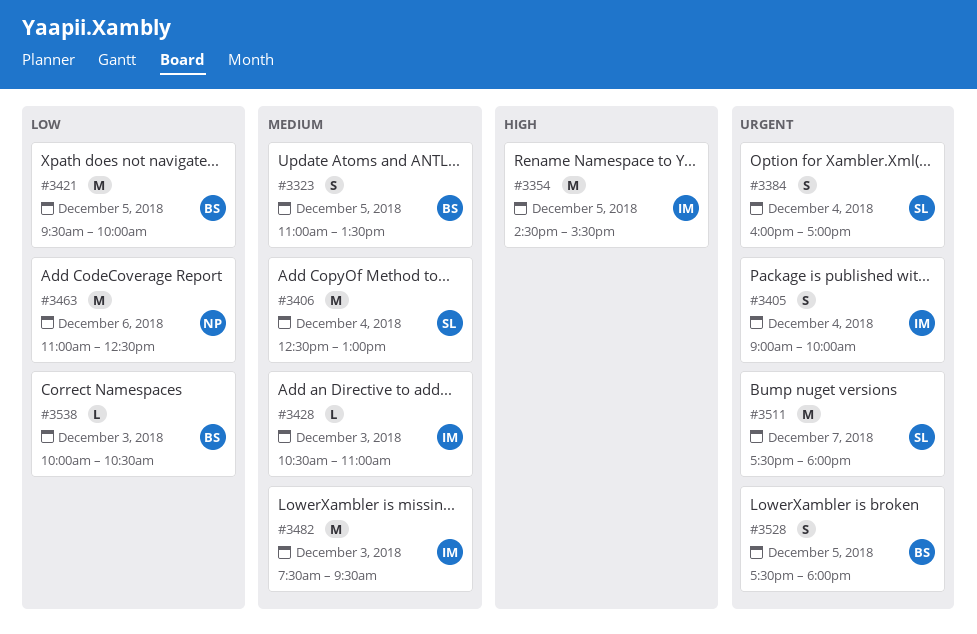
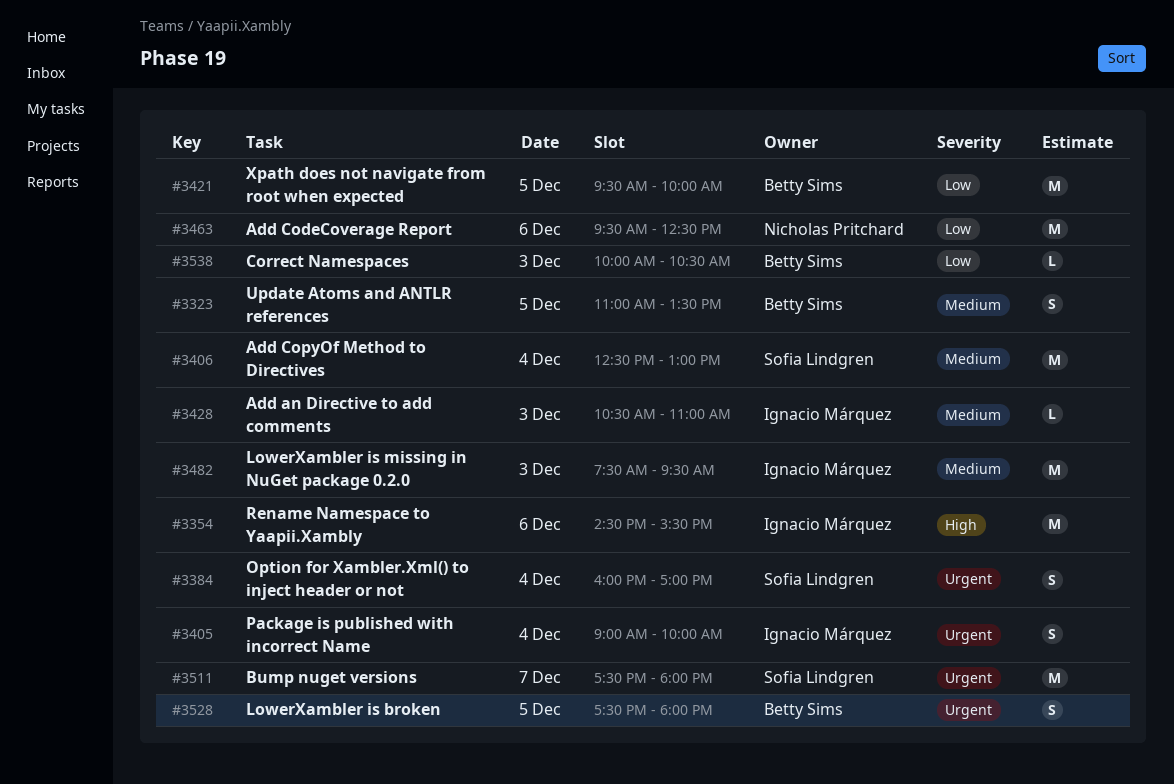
#3354, day: Dec 5 -> Dec 6
#3463, begins: 11:00 -> 09:30

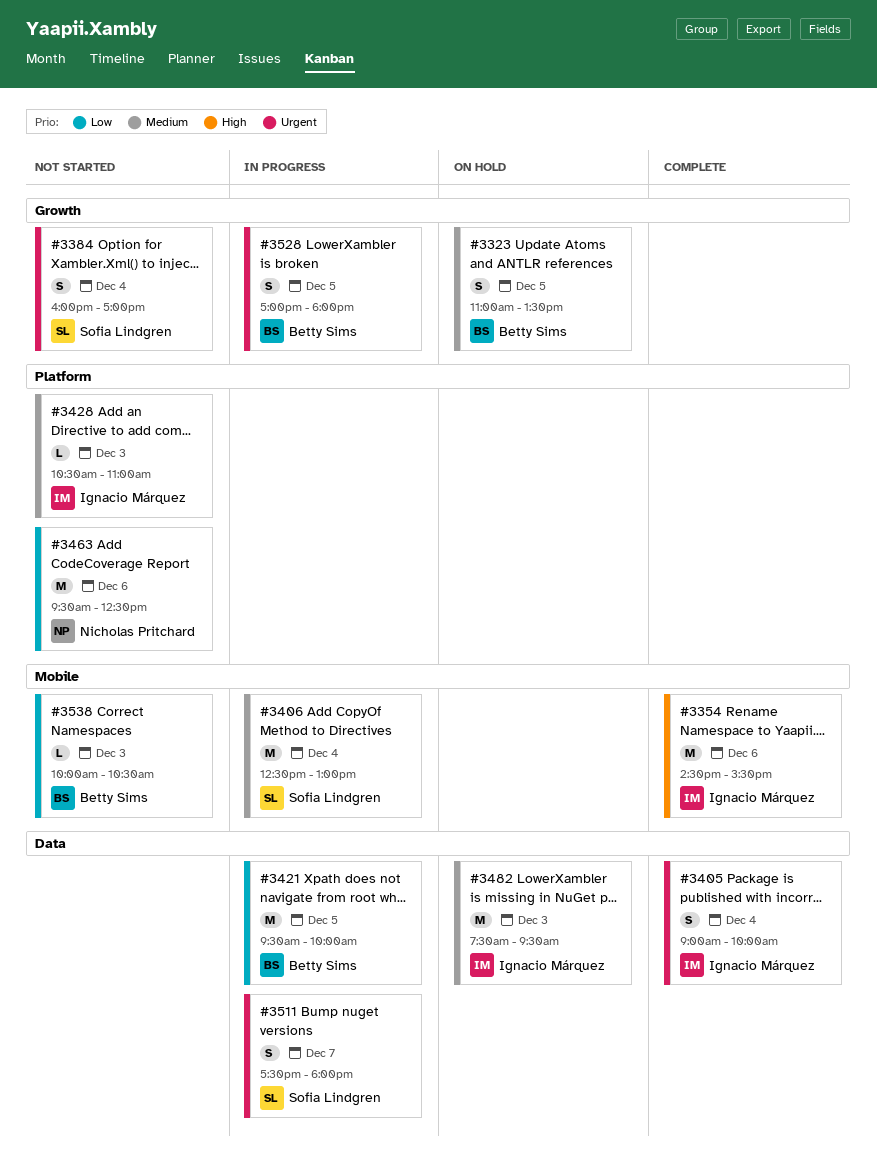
#3511, estimate: M -> S
#3528, begins: 17:30 -> 17:00

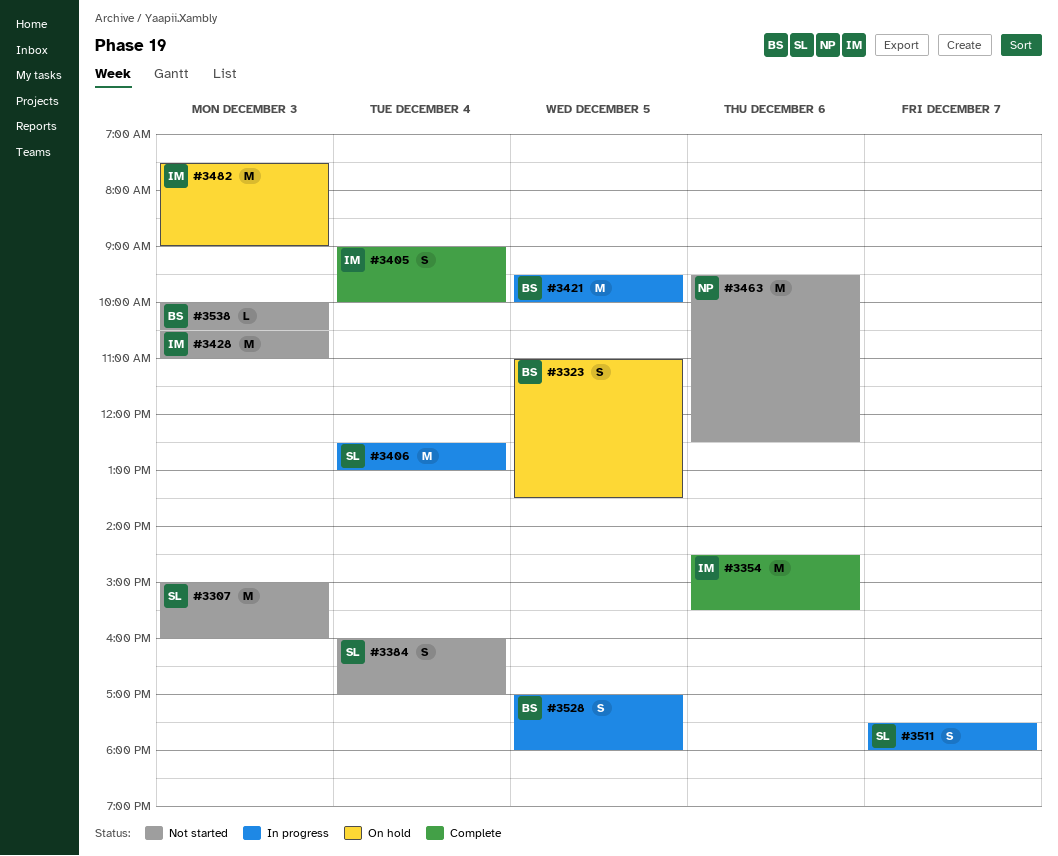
#3307: none -> present
#3428, estimate: L -> M
#3482, ends: 09:30 -> 09:00

